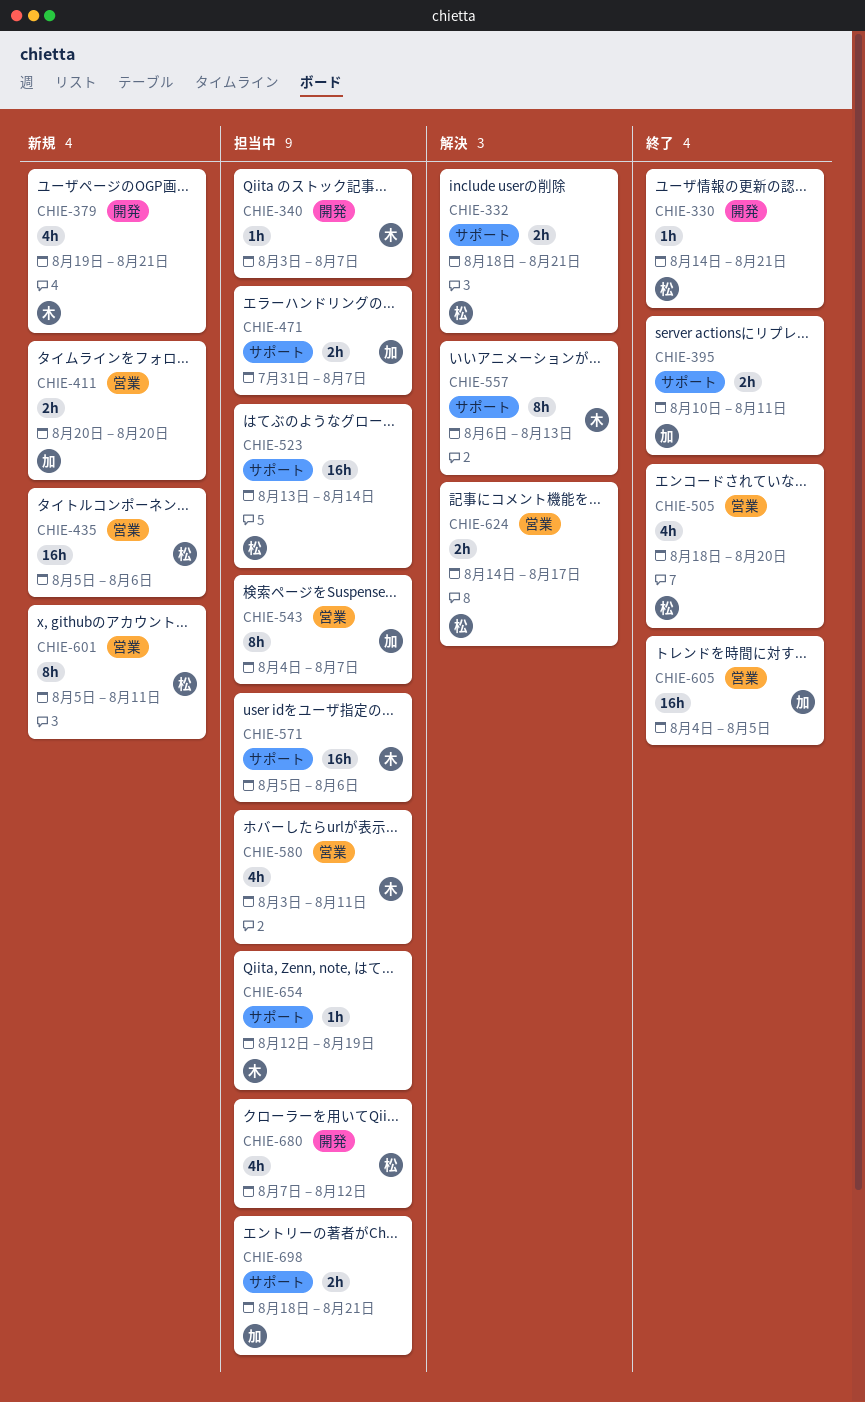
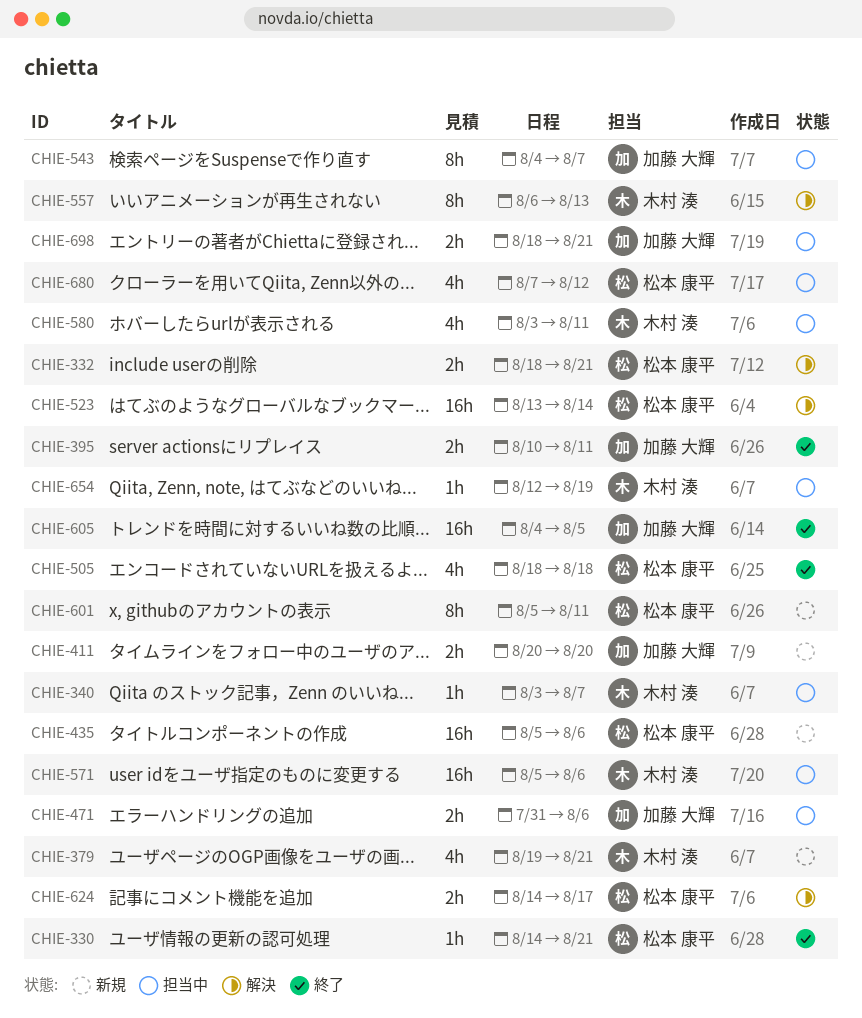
CHIE-471, due: Aug 7 -> Aug 6
CHIE-505, due: Aug 20 -> Aug 18
CHIE-523, status: 担当中 -> 解決

